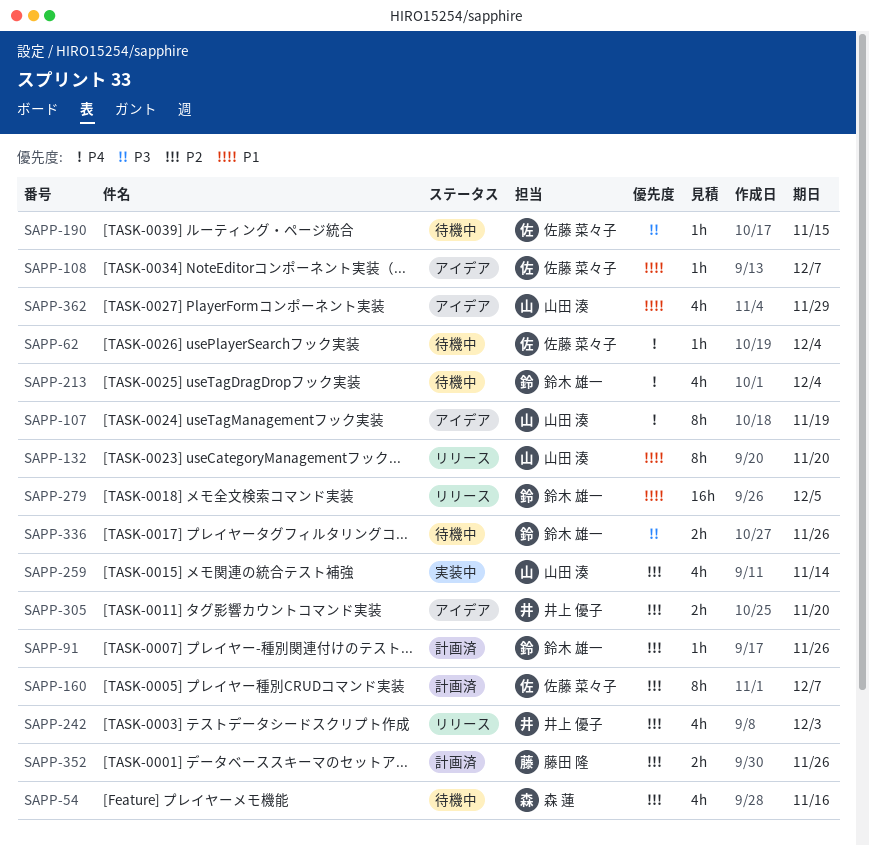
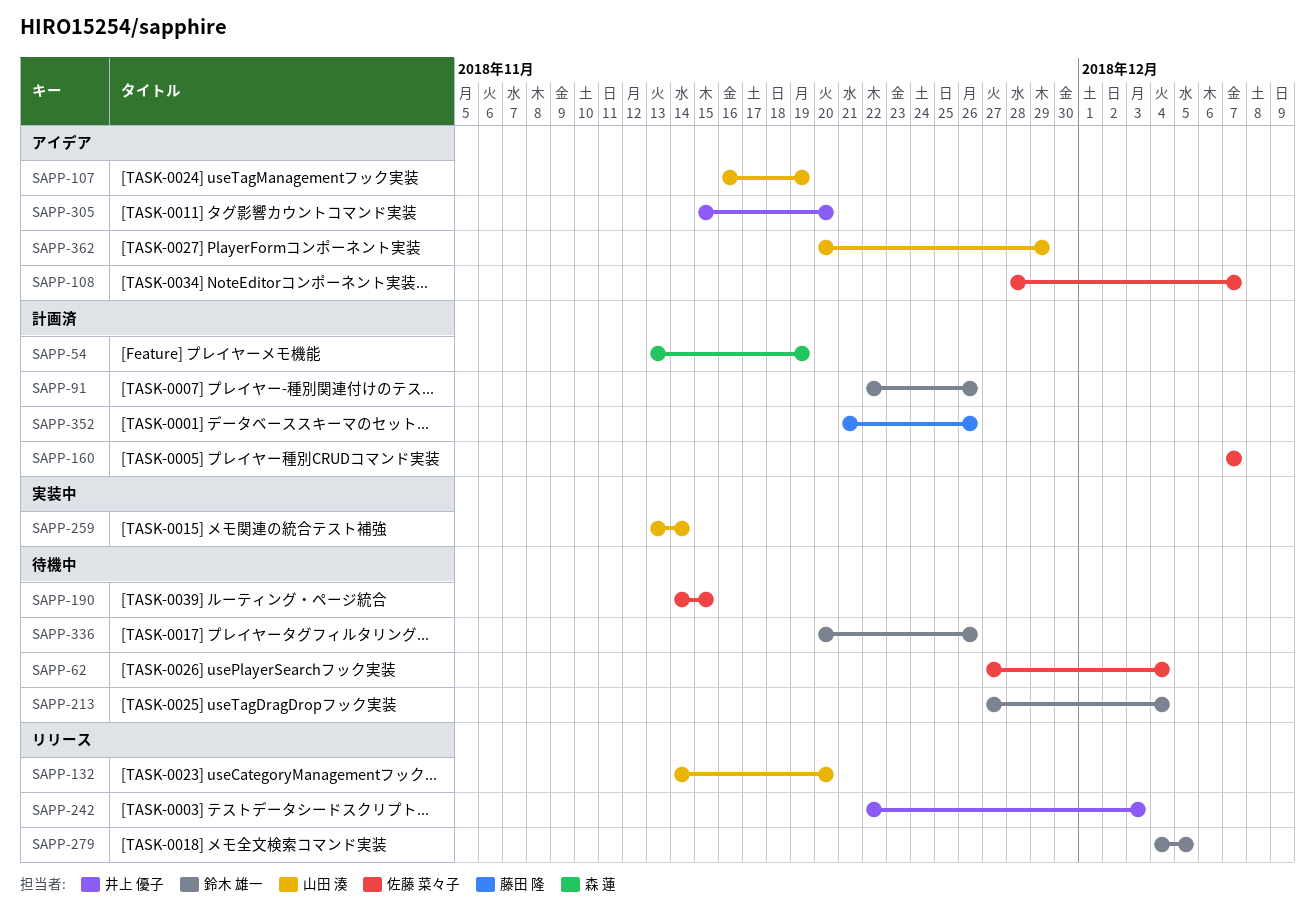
SAPP-54, status: 待機中 -> 計画済
SAPP-54, due: Nov 16 -> Nov 19

